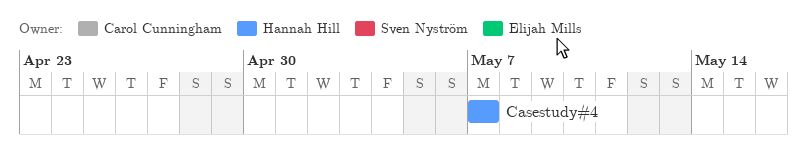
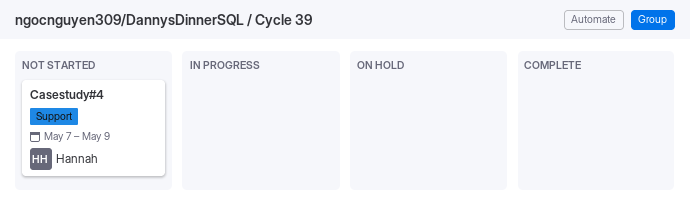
Casestudy#4, due: May 7 -> May 9

